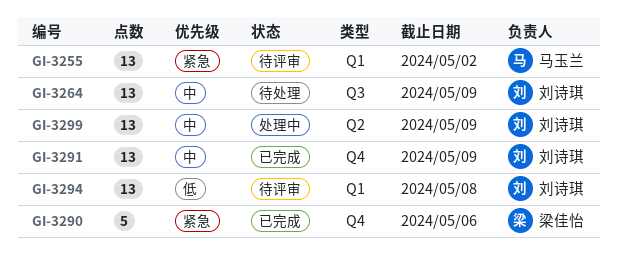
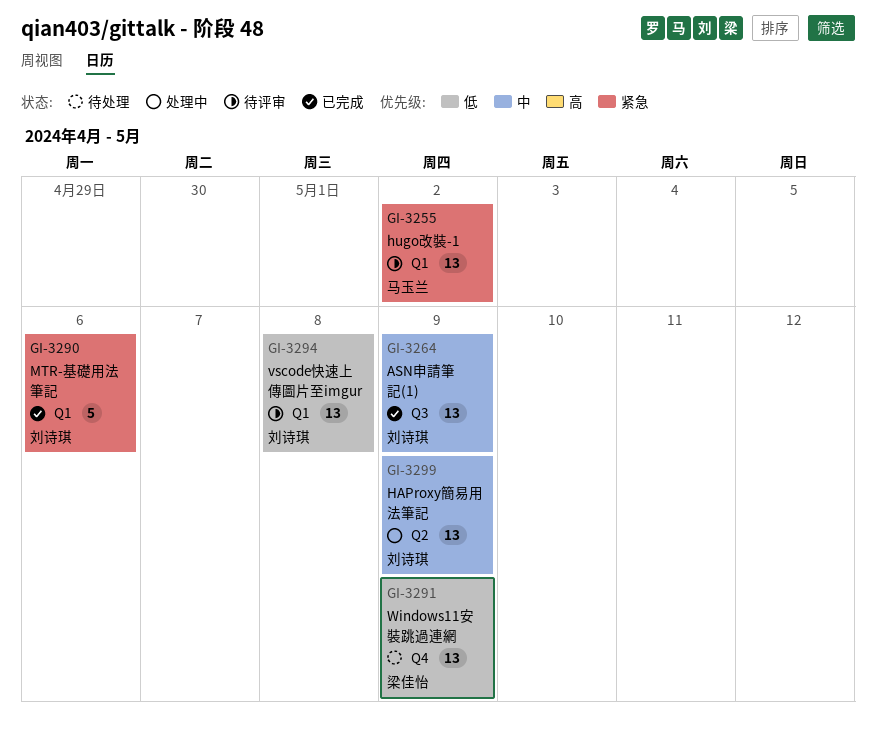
GI-3264, status: 待处理 -> 已完成
GI-3290, owner: 梁佳怡 -> 刘诗琪
GI-3290, label: Q4 -> Q1
GI-3291, status: 已完成 -> 待处理
GI-3291, owner: 刘诗琪 -> 梁佳怡
GI-3291, priority: 中 -> 低

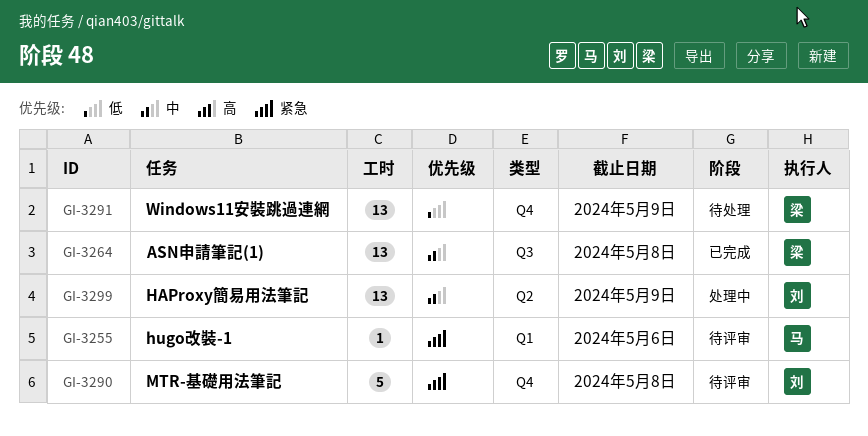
GI-3255, estimate: 13 -> 1
GI-3255, due: May 2 -> May 6
GI-3264, owner: 刘诗琪 -> 梁佳怡
GI-3264, due: May 9 -> May 8
GI-3290, status: 已完成 -> 待评审
GI-3290, label: Q1 -> Q4
GI-3290, due: May 6 -> May 8
GI-3294: present -> none

